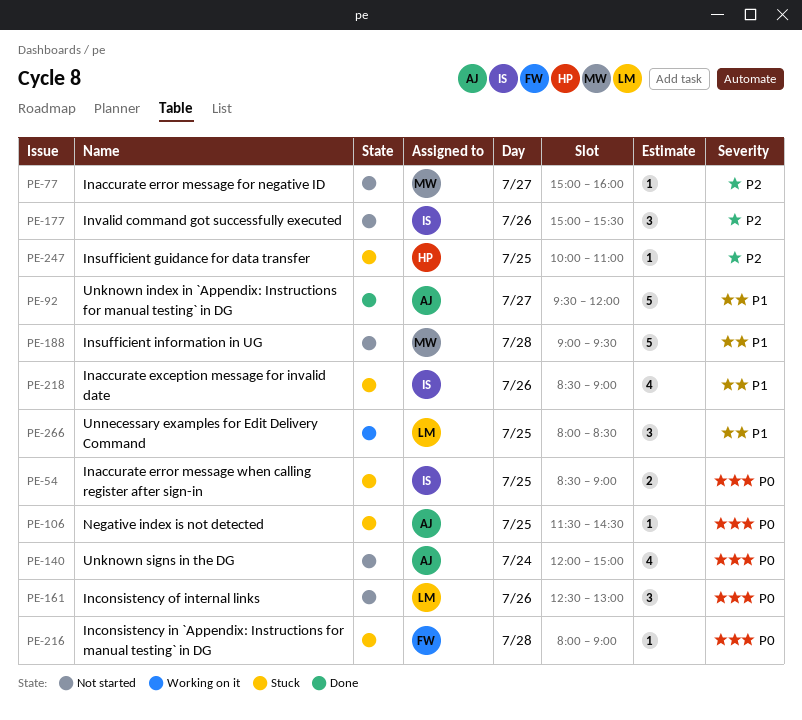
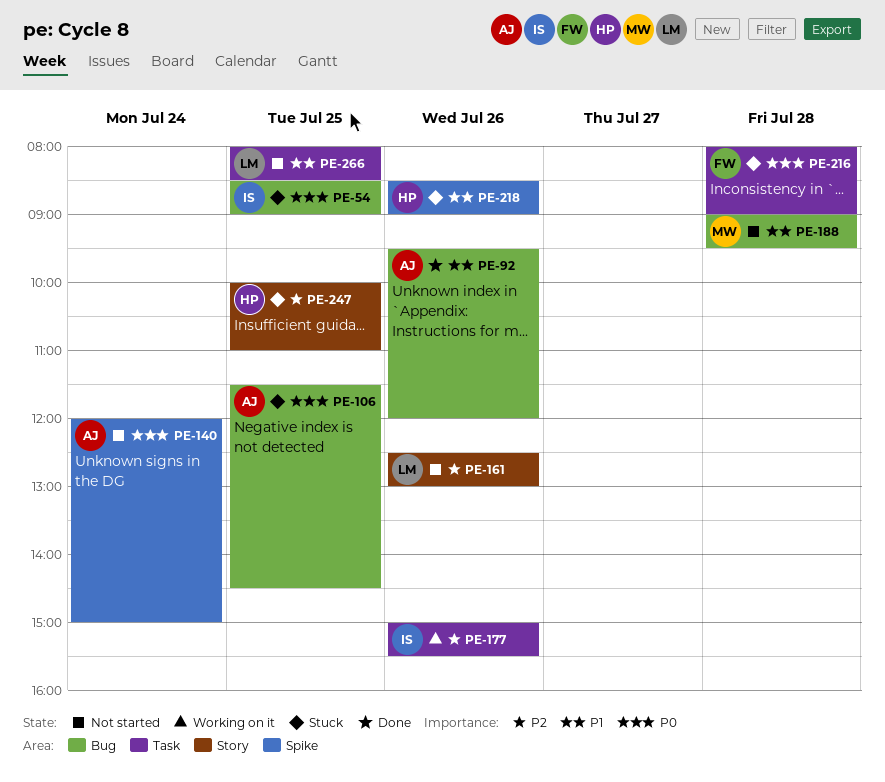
PE-77: present -> none
PE-92, day: Jul 27 -> Jul 26
PE-161, priority: P0 -> P2
PE-177, status: Not started -> Working on it
PE-218, owner: IS -> HP
PE-266, status: Working on it -> Not started

